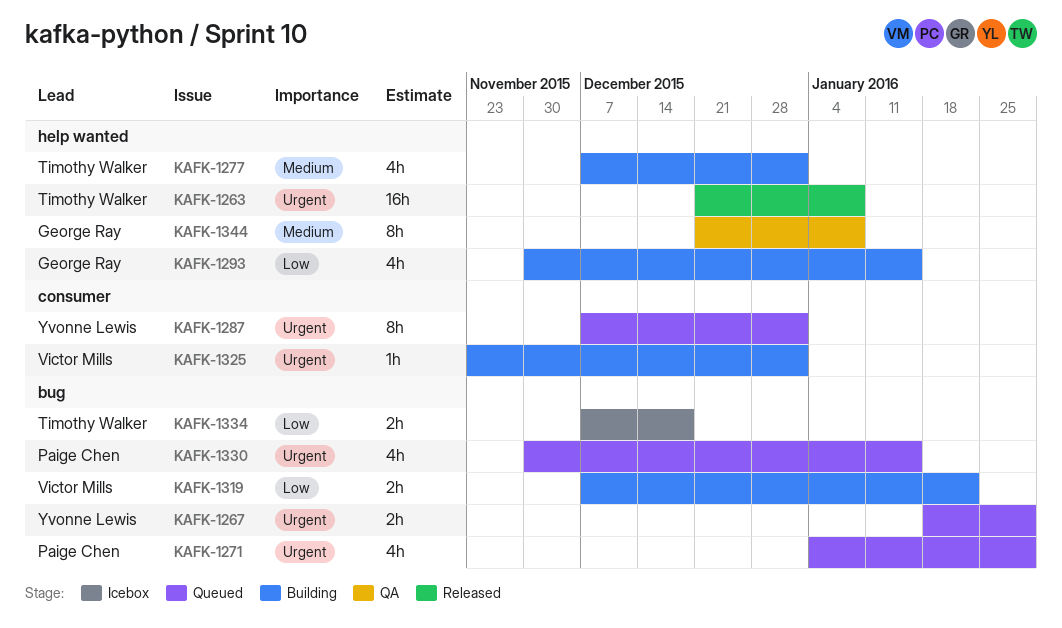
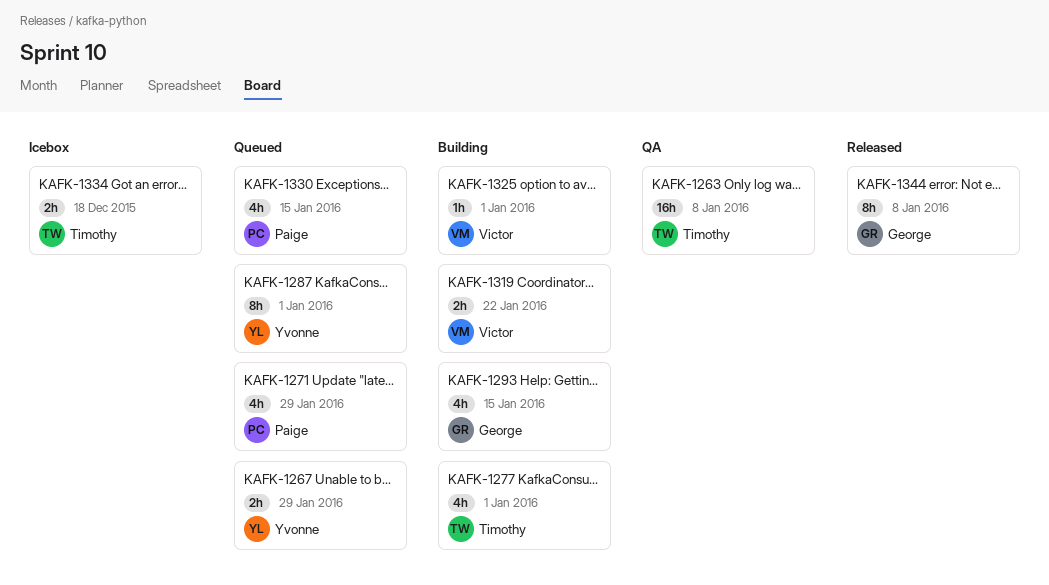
KAFK-1263, status: Released -> QA
KAFK-1344, status: QA -> Released

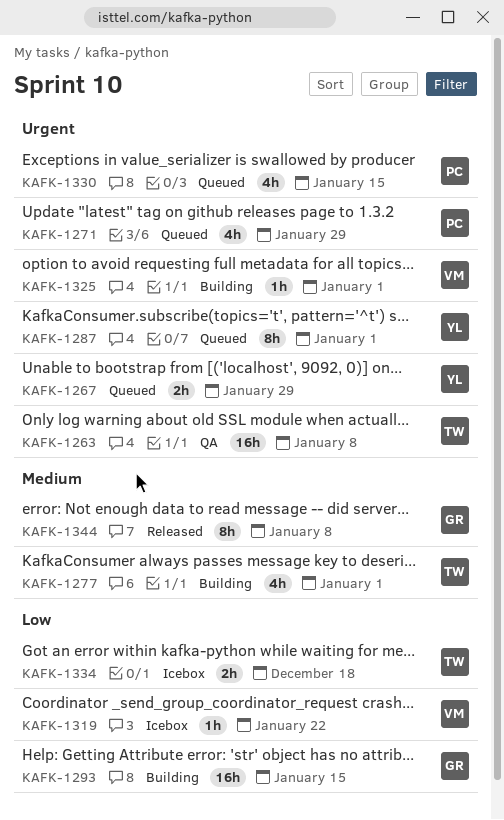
KAFK-1293, estimate: 4h -> 16h
KAFK-1319, status: Building -> Icebox
KAFK-1319, estimate: 2h -> 1h

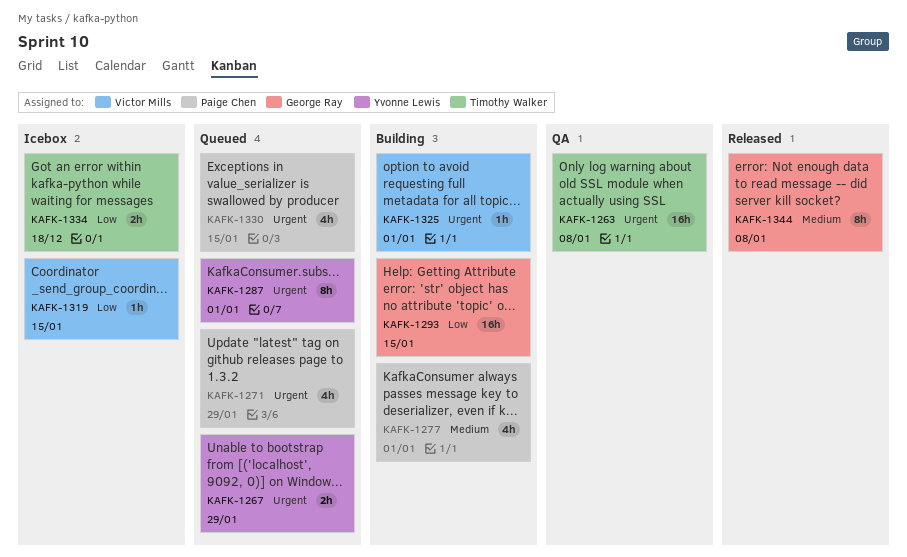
KAFK-1277, owner: Timothy Walker -> Paige Chen
KAFK-1319, due: Jan 22 -> Jan 15

